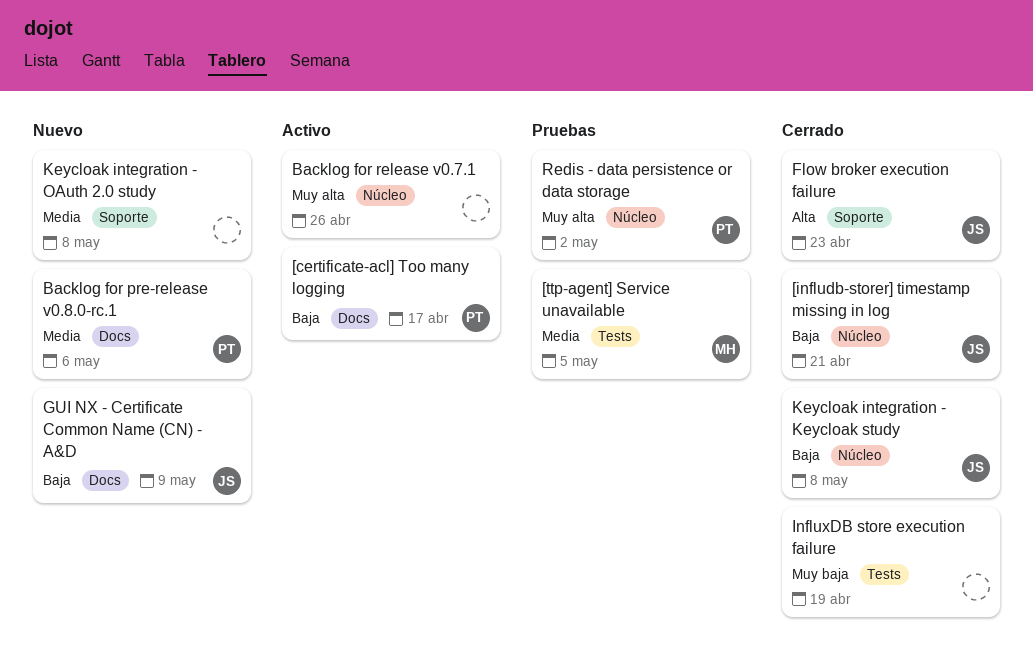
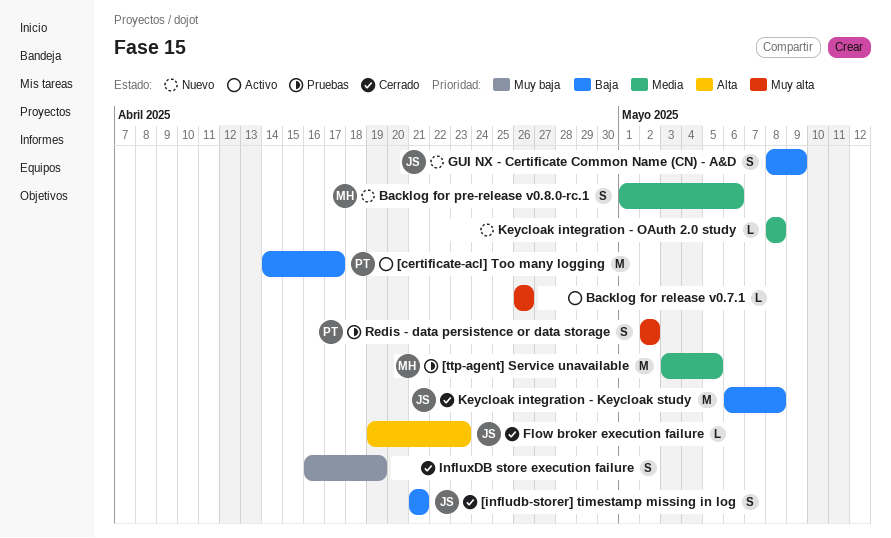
Backlog for pre-release v0.8.0-rc.1, owner: PT -> MH

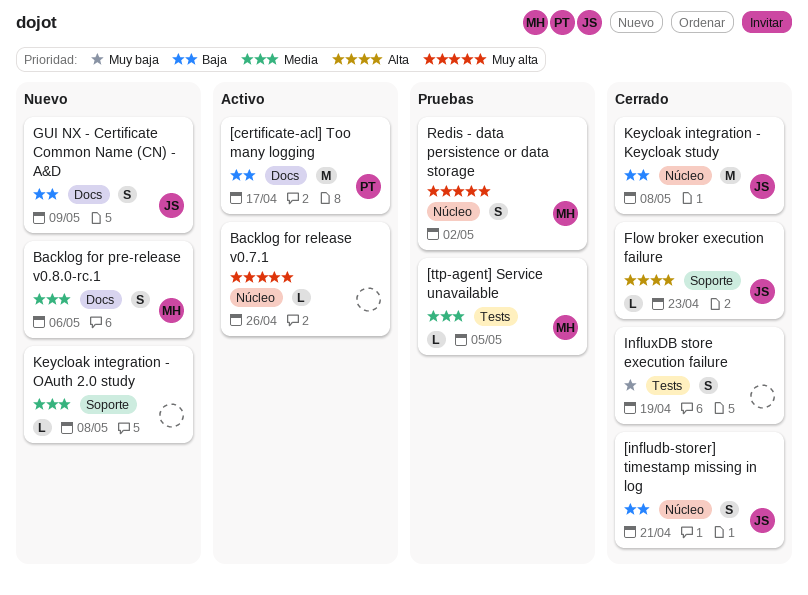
[ttp-agent] Service unavailable, estimate: M -> L
Redis - data persistence or data storage, owner: PT -> MH

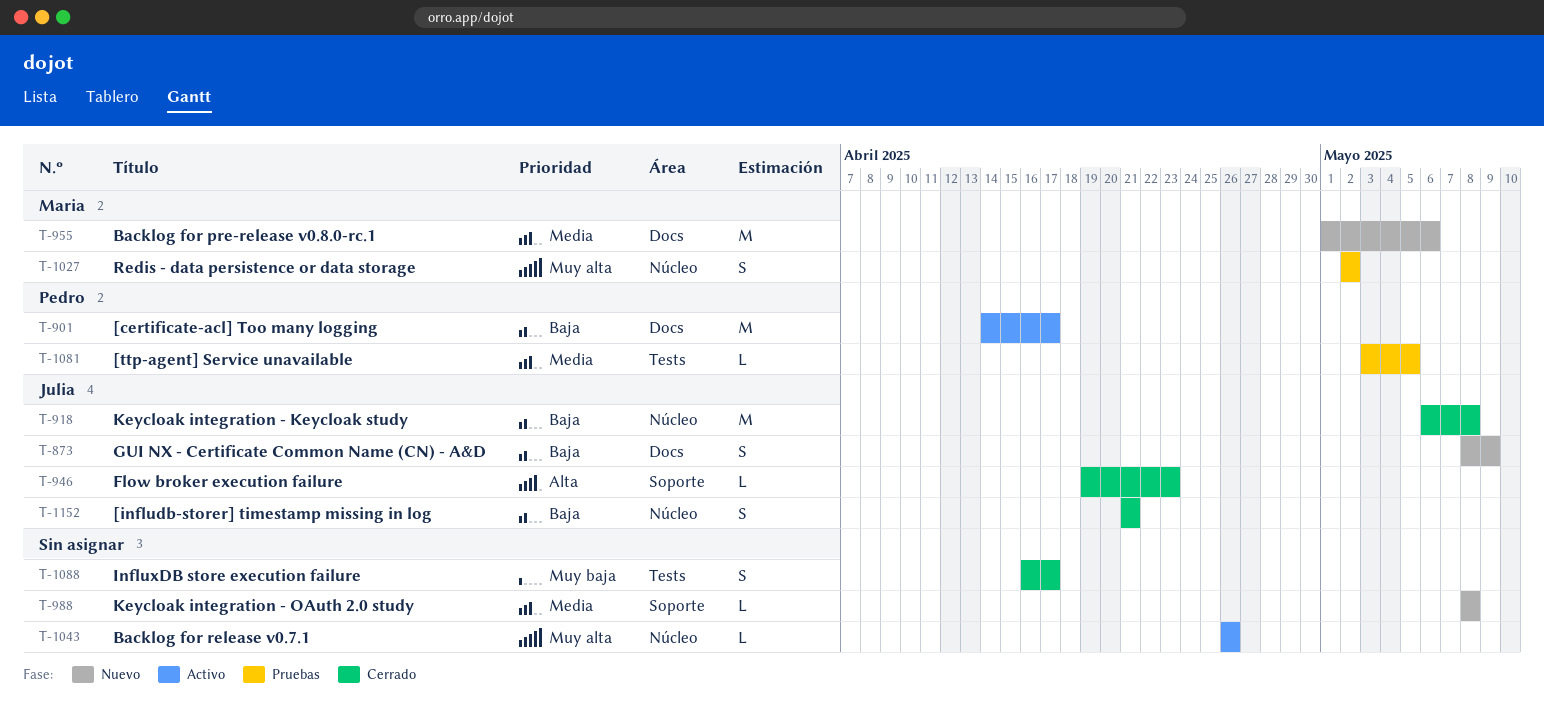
[ttp-agent] Service unavailable, owner: Maria -> Pedro
Backlog for pre-release v0.8.0-rc.1, estimate: S -> M
InfluxDB store execution failure, due: Apr 19 -> Apr 17

